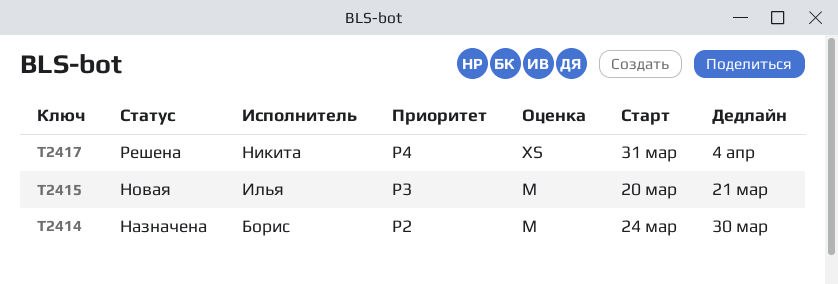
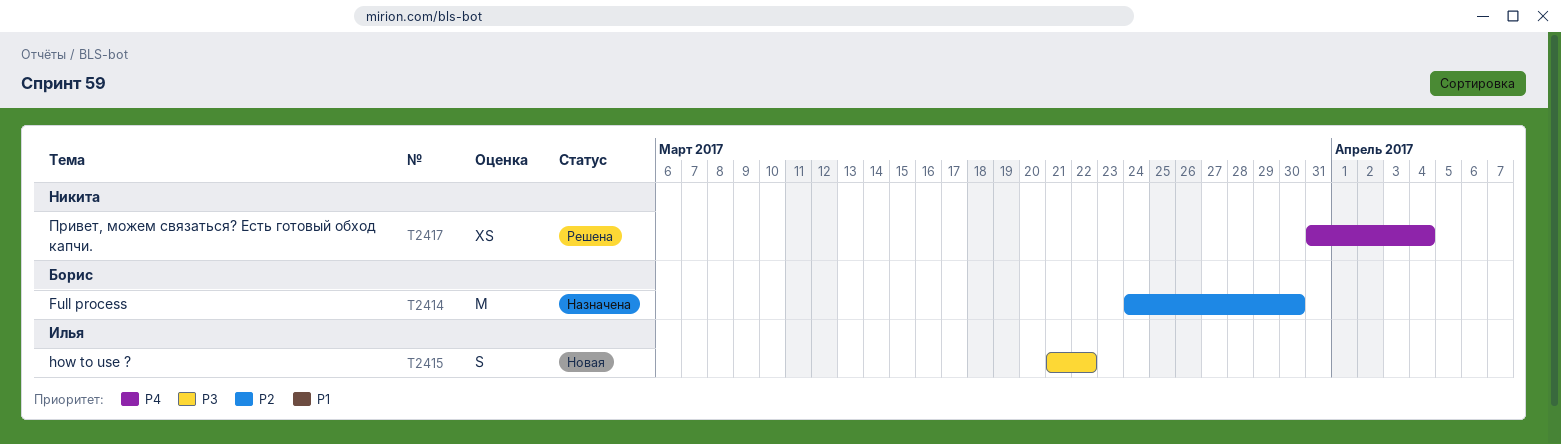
T2415, estimate: M -> S
T2415, start: Mar 20 -> Mar 21
T2415, due: Mar 21 -> Mar 22

